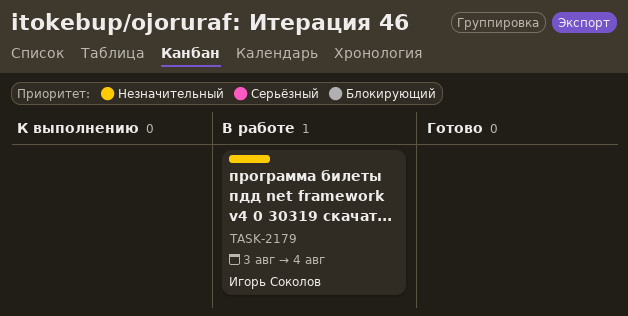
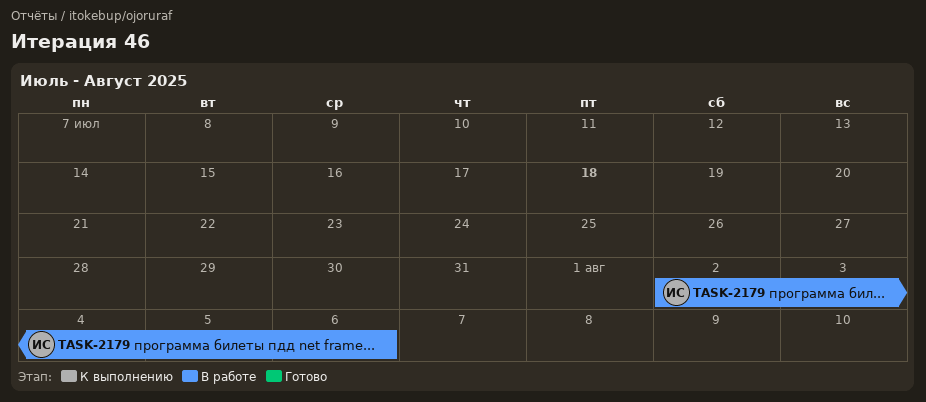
TASK-2179, start: Aug 3 -> Aug 2
TASK-2179, due: Aug 4 -> Aug 6

